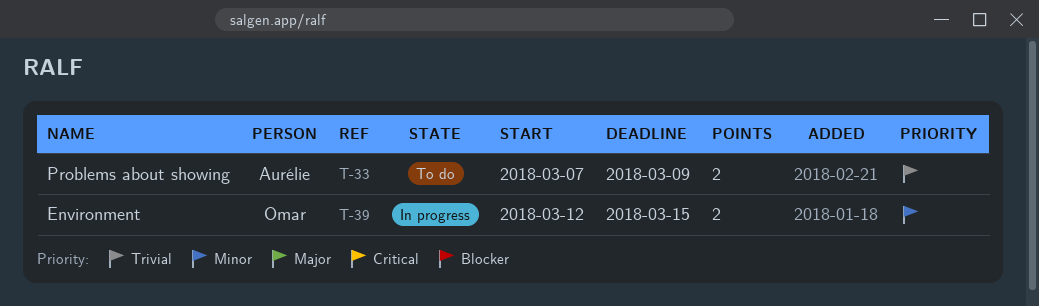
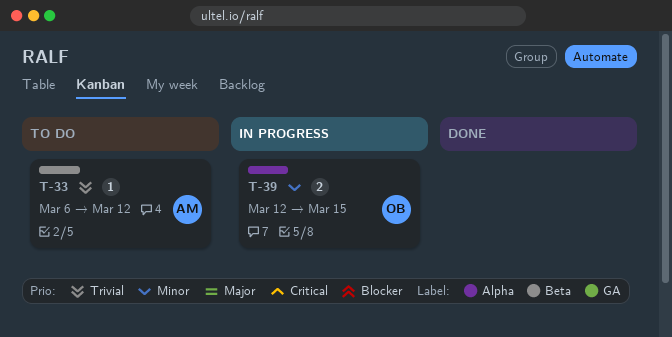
T-33, estimate: 2 -> 1
T-33, start: Mar 7 -> Mar 6
T-33, due: Mar 9 -> Mar 12

